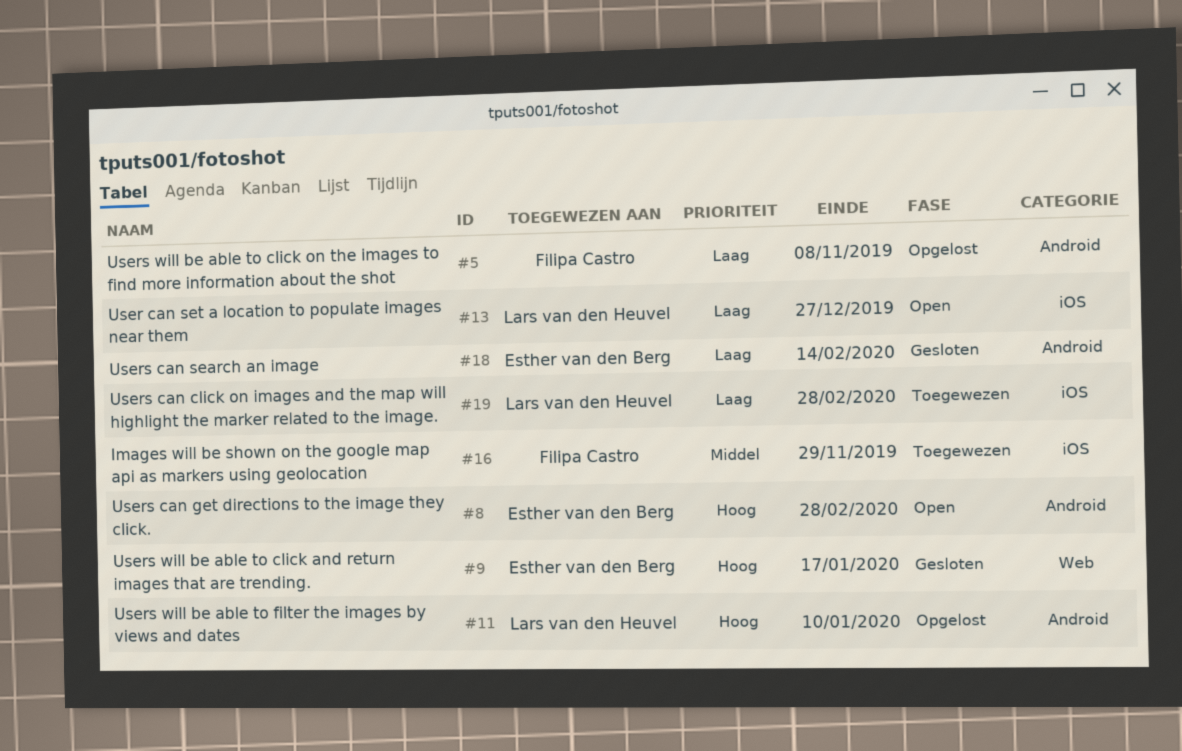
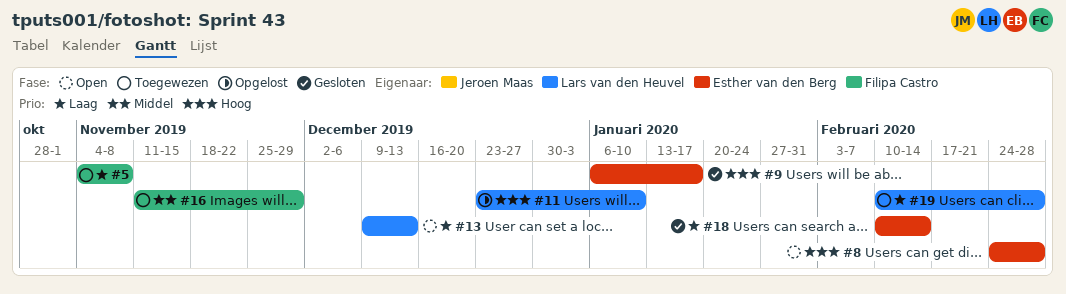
#5, status: Opgelost -> Toegewezen
#13, due: Dec 27 -> Dec 13

